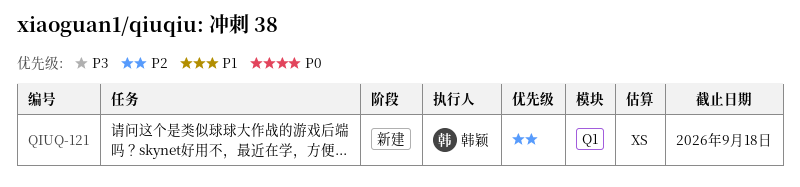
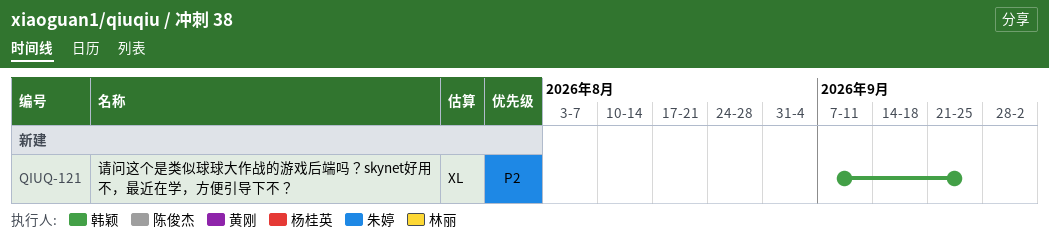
QIUQ-121, estimate: XS -> XL
QIUQ-121, due: Sep 18 -> Sep 25

